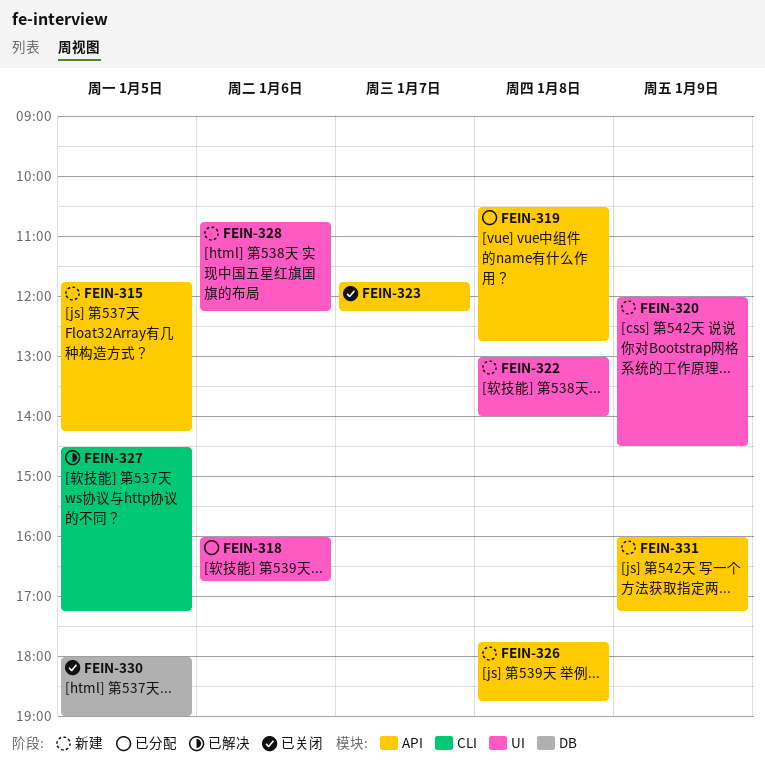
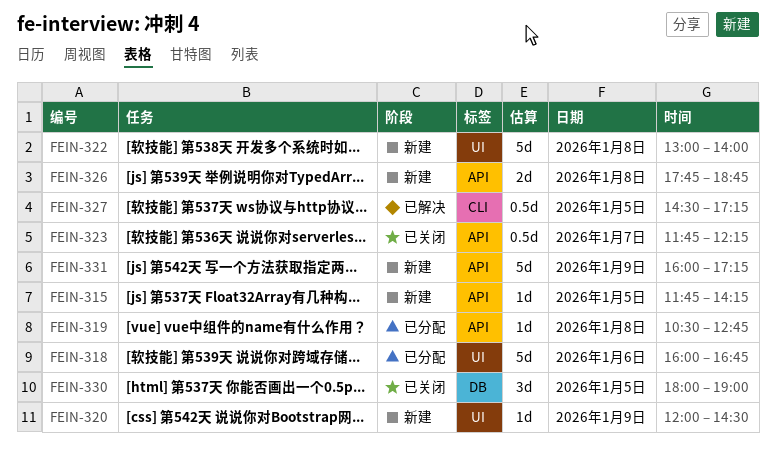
FEIN-328: present -> none

